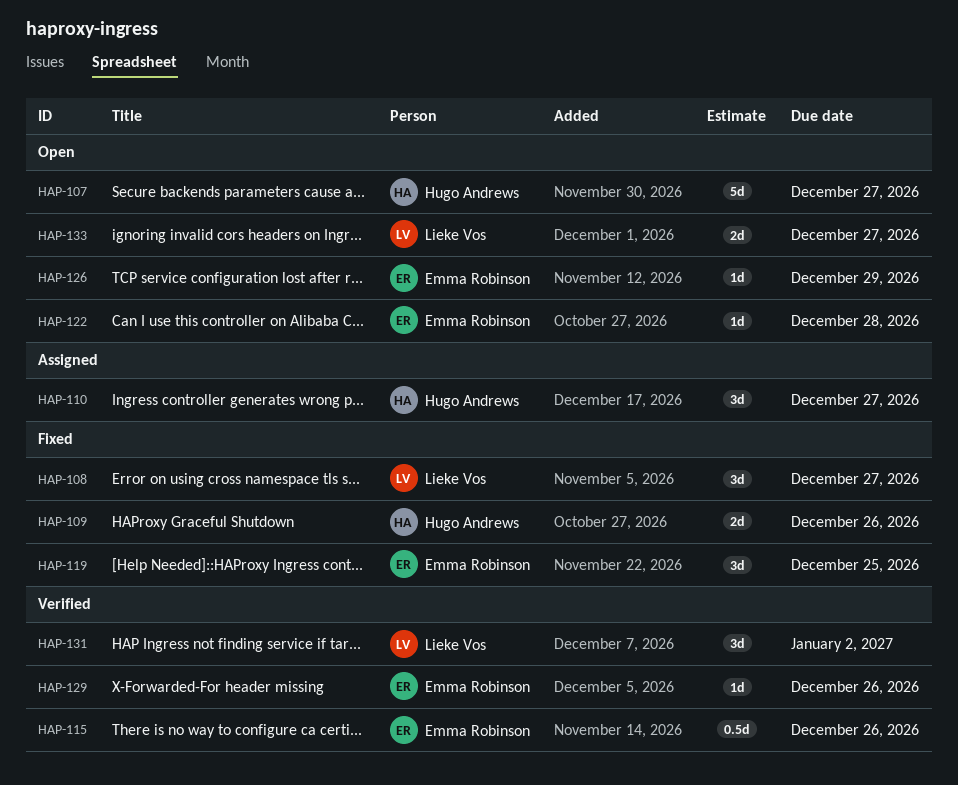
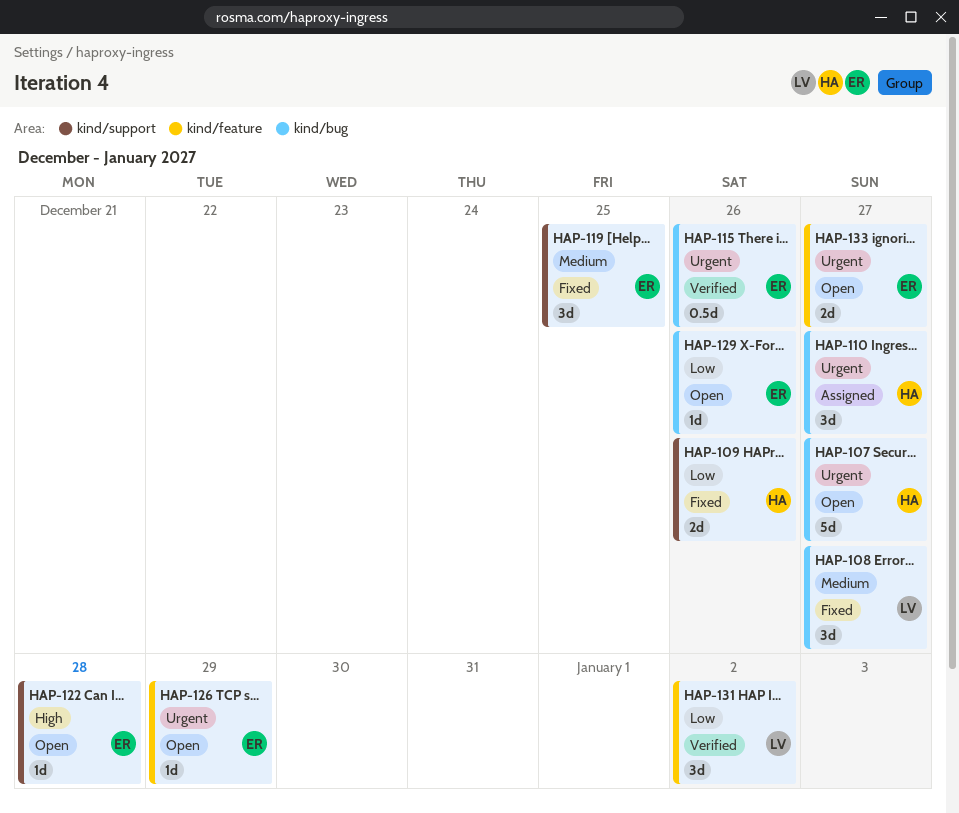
HAP-129, status: Verified -> Open
HAP-133, owner: Lieke Vos -> Emma Robinson

